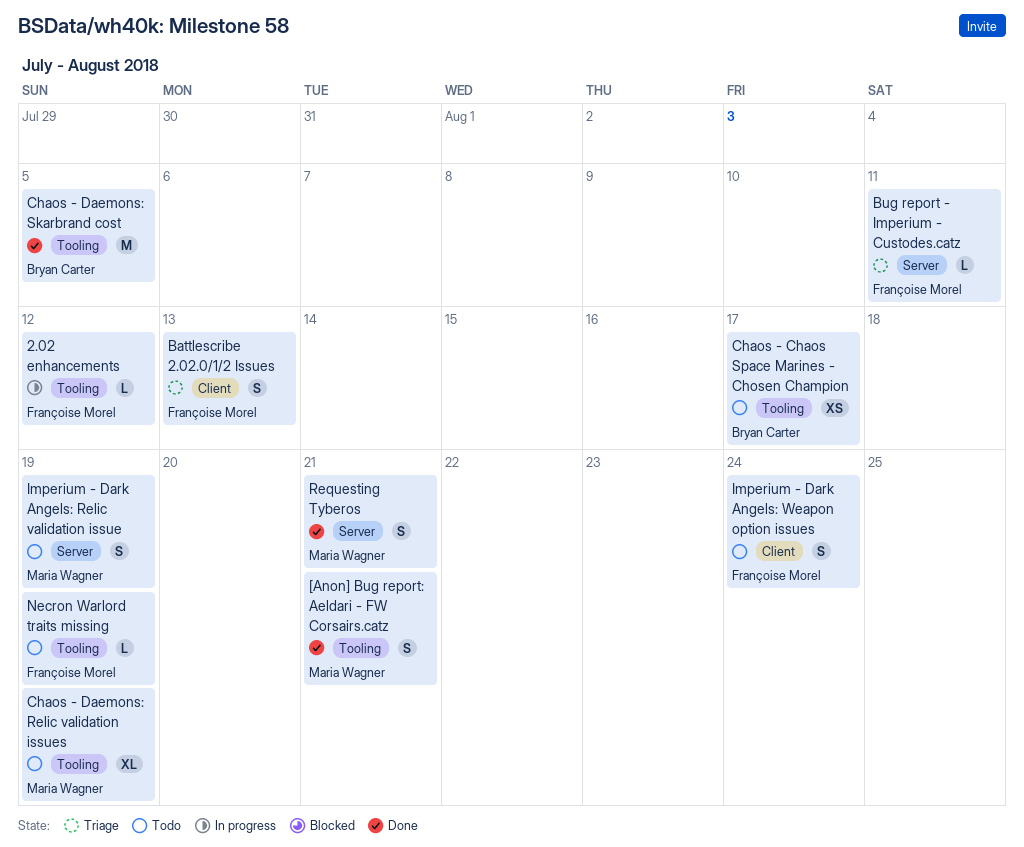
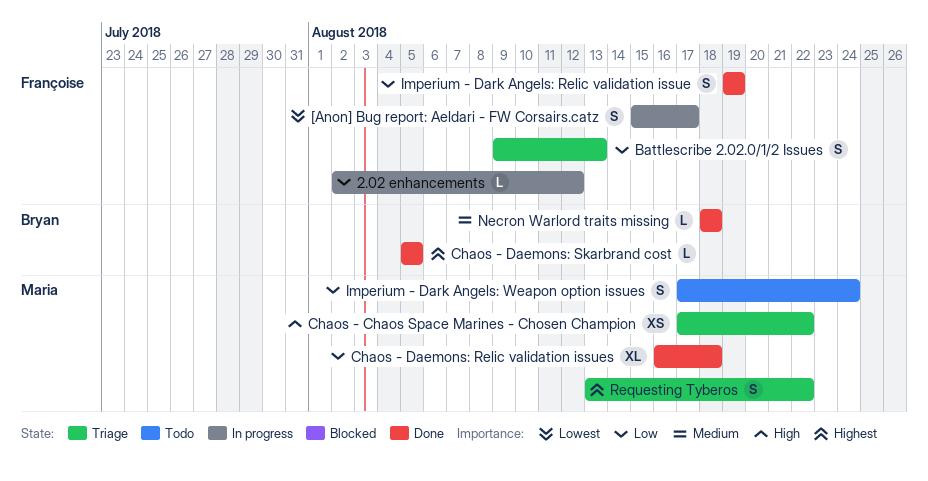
[Anon] Bug report: Aeldari - FW Corsairs.catz, status: Done -> In progress
[Anon] Bug report: Aeldari - FW Corsairs.catz, owner: Maria Wagner -> Françoise Morel
[Anon] Bug report: Aeldari - FW Corsairs.catz, due: Aug 21 -> Aug 17
Bug report - Imperium - Custodes.catz: present -> none
Chaos - Chaos Space Marines - Chosen Champion, status: Todo -> Triage
Chaos - Chaos Space Marines - Chosen Champion, owner: Bryan Carter -> Maria Wagner
Chaos - Chaos Space Marines - Chosen Champion, due: Aug 17 -> Aug 22
Chaos - Daemons: Relic validation issues, status: Todo -> Done
Chaos - Daemons: Relic validation issues, due: Aug 19 -> Aug 18
Chaos - Daemons: Skarbrand cost, estimate: M -> L
Imperium - Dark Angels: Relic validation issue, status: Todo -> Done
Imperium - Dark Angels: Relic validation issue, owner: Maria Wagner -> Françoise Morel
Imperium - Dark Angels: Weapon option issues, owner: Françoise Morel -> Maria Wagner
Necron Warlord traits missing, status: Todo -> Done
Necron Warlord traits missing, owner: Françoise Morel -> Bryan Carter
Necron Warlord traits missing, due: Aug 19 -> Aug 18
Requesting Tyberos, status: Done -> Triage
Requesting Tyberos, due: Aug 21 -> Aug 22

